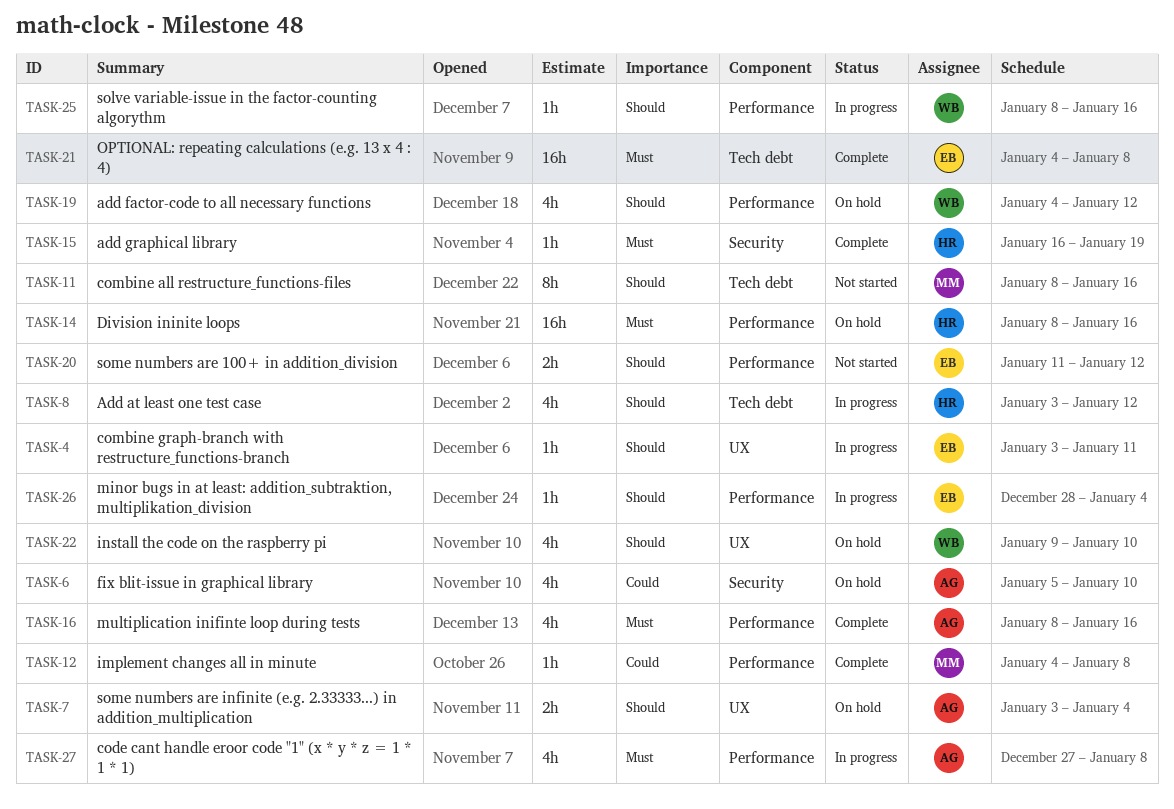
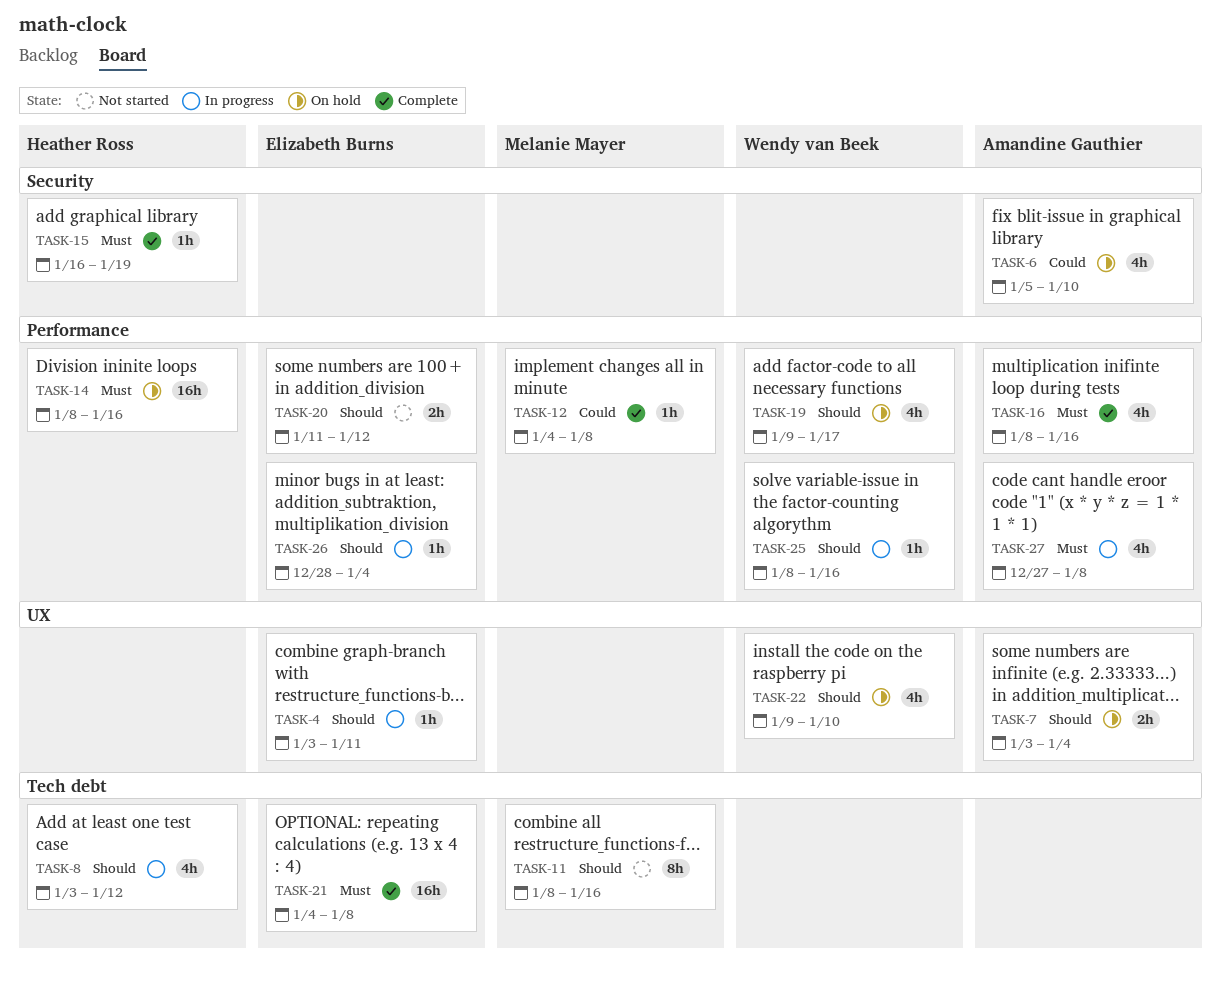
TASK-19, start: Jan 4 -> Jan 9
TASK-19, due: Jan 12 -> Jan 17

